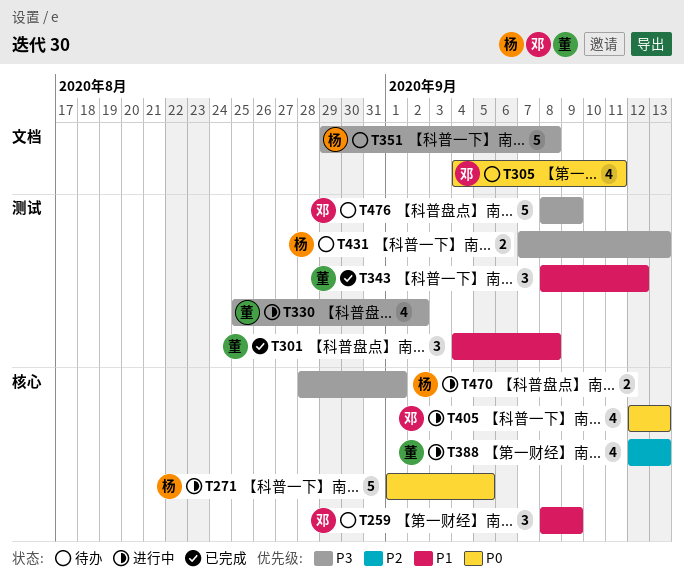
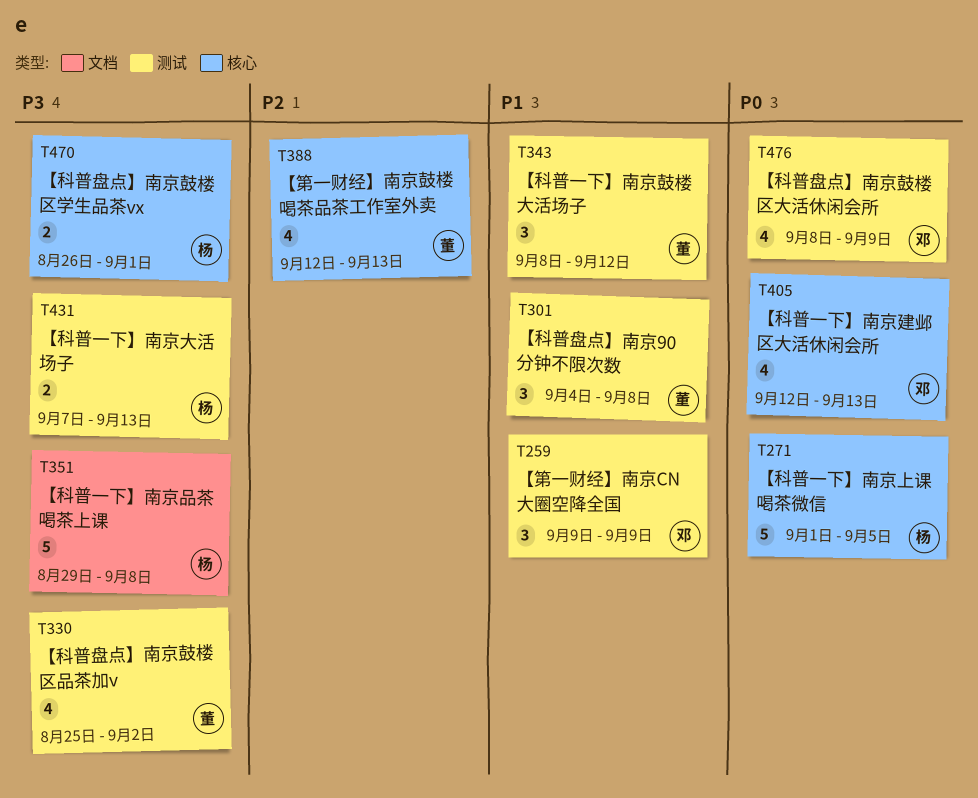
T259, label: 核心 -> 测试
T259, start: Sep 8 -> Sep 9
T305: present -> none
T470, start: Aug 28 -> Aug 26
T476, priority: P3 -> P0
T476, estimate: 5 -> 4

